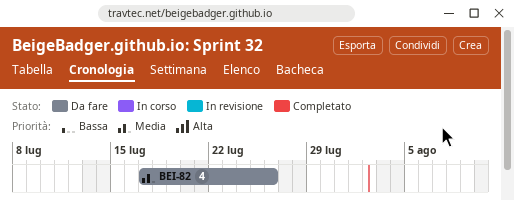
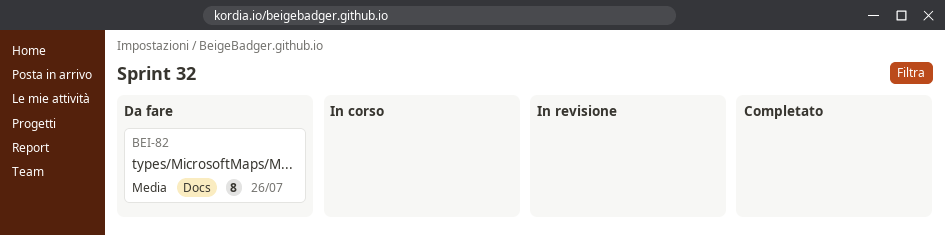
BEI-82, estimate: 4 -> 8

